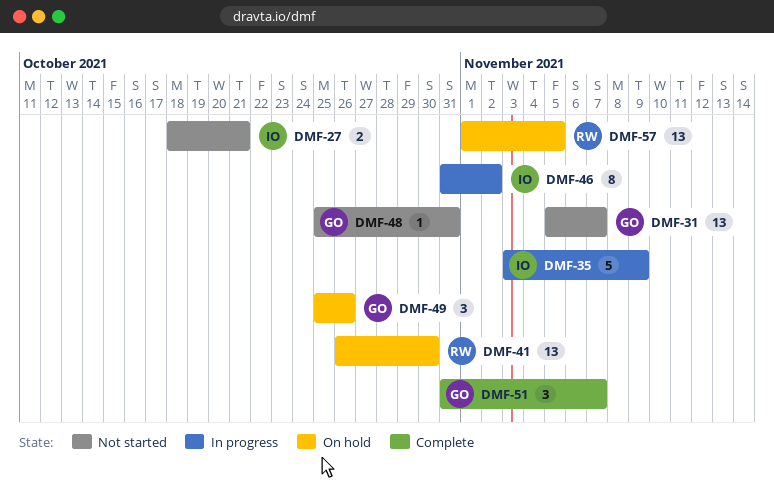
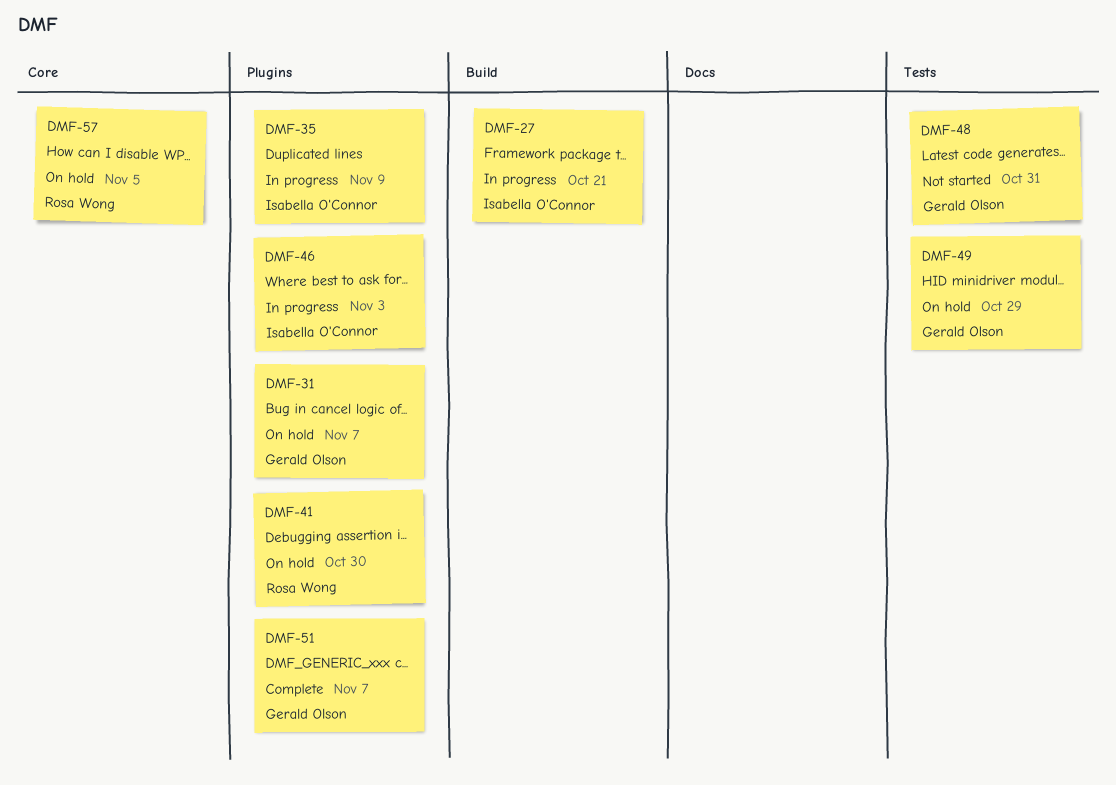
DMF-27, status: Not started -> In progress
DMF-31, status: Not started -> On hold
DMF-46, due: Nov 2 -> Nov 3
DMF-49, due: Oct 26 -> Oct 29

